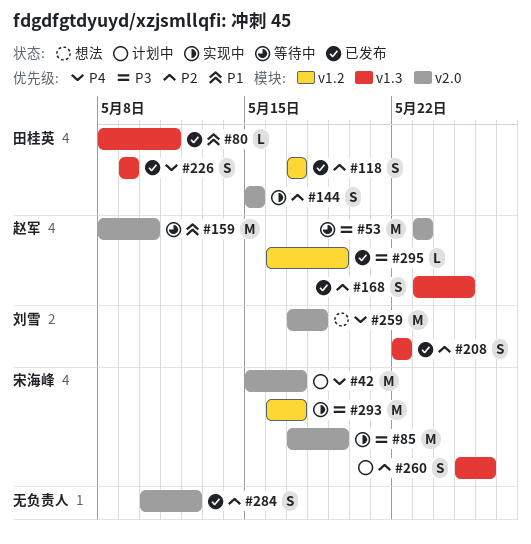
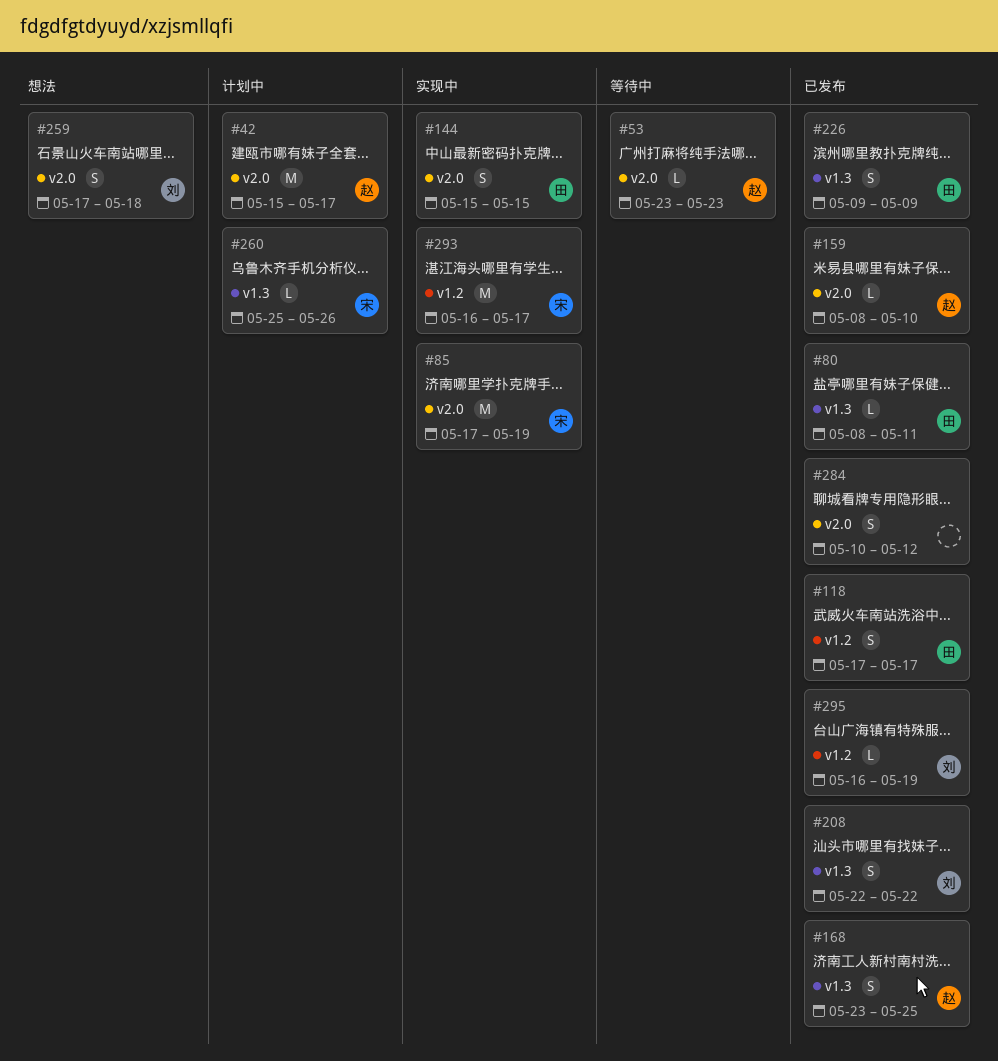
#42, owner: 宋海峰 -> 赵军
#53, estimate: M -> L
#159, status: 等待中 -> 已发布
#159, estimate: M -> L
#259, estimate: M -> S
#260, estimate: S -> L
#295, owner: 赵军 -> 刘雪

